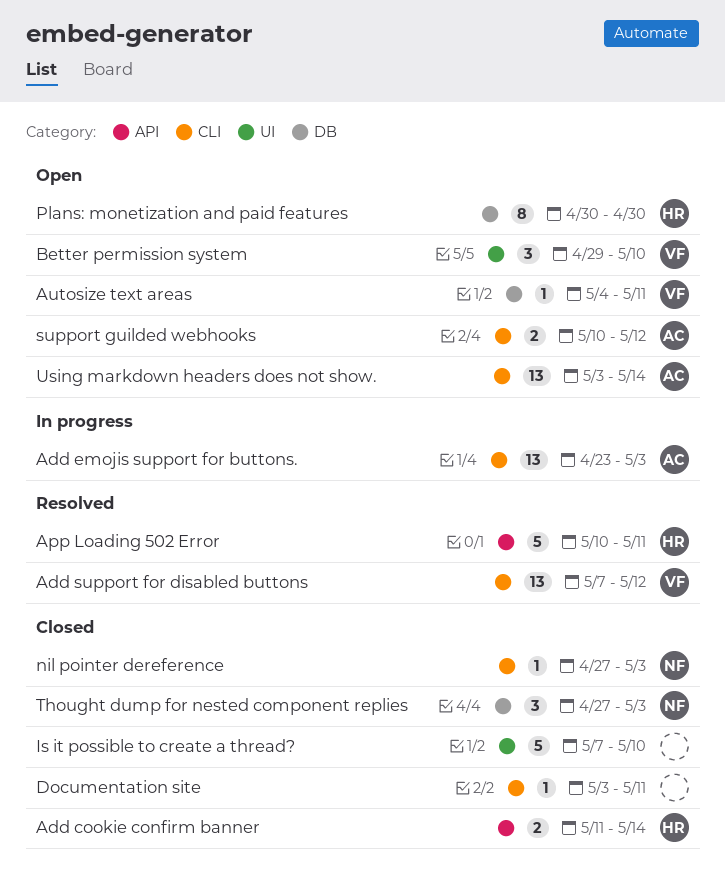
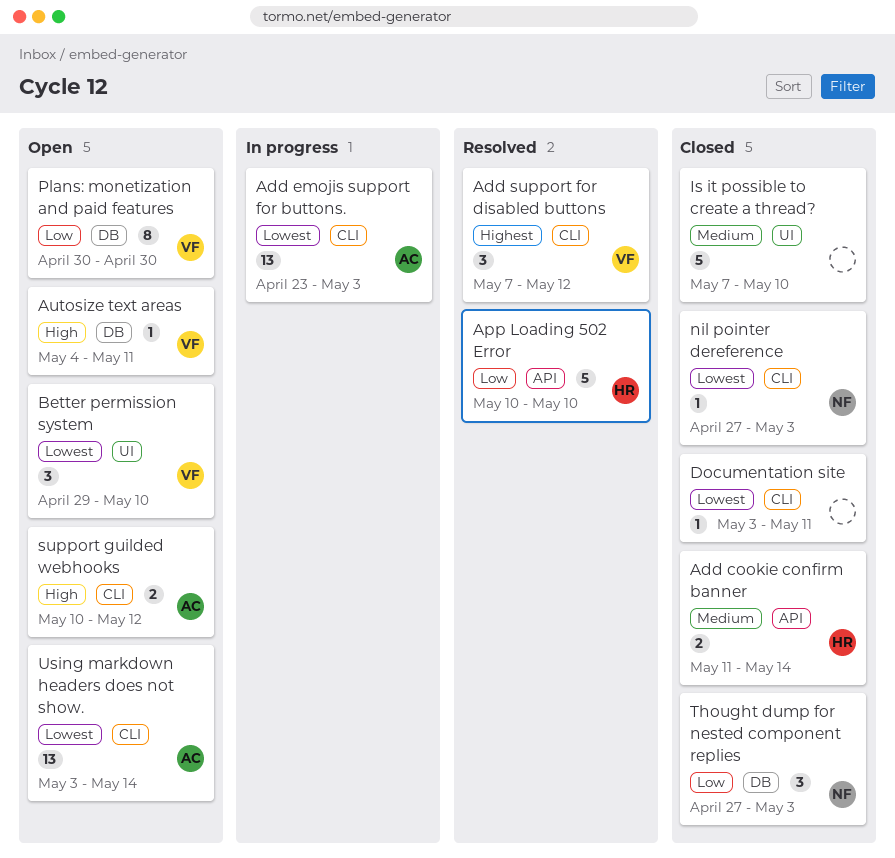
Add support for disabled buttons, estimate: 13 -> 3
App Loading 502 Error, due: May 11 -> May 10
Plans: monetization and paid features, owner: HR -> VF

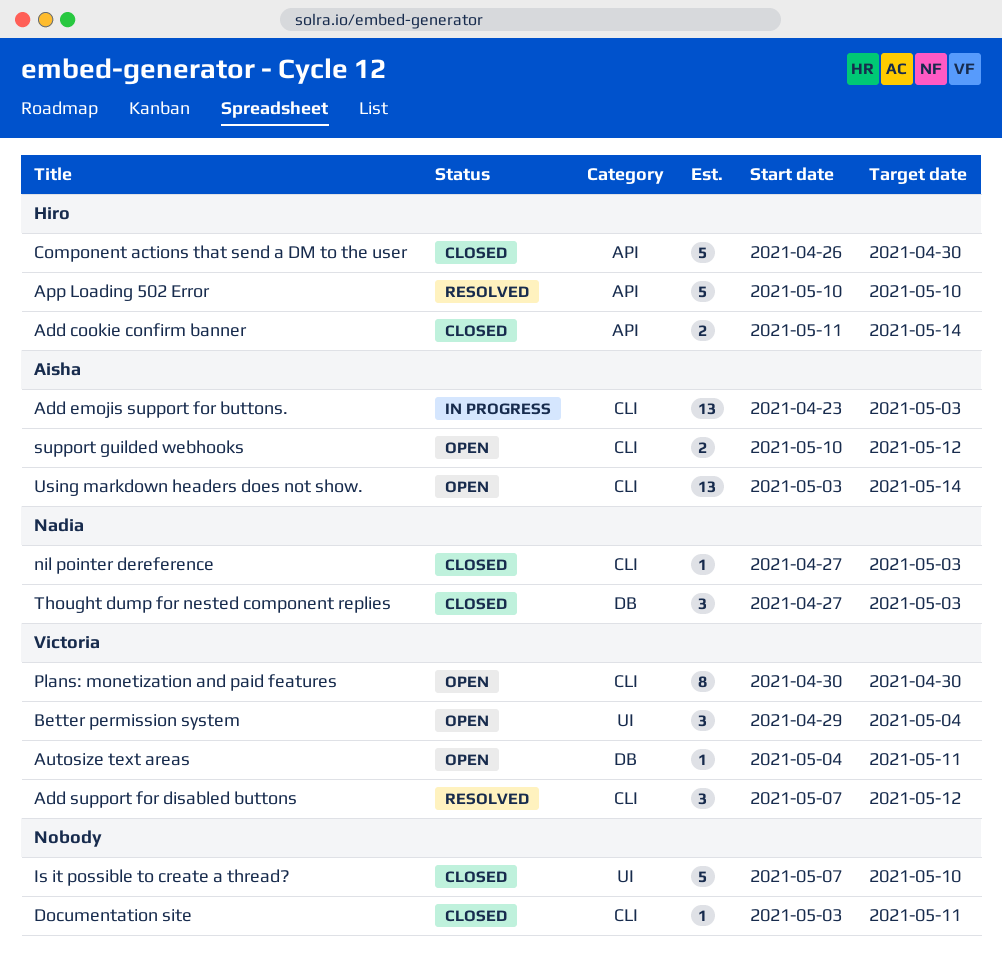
Better permission system, due: May 10 -> May 4
Component actions that send a DM to the user: none -> present
Plans: monetization and paid features, label: DB -> CLI

